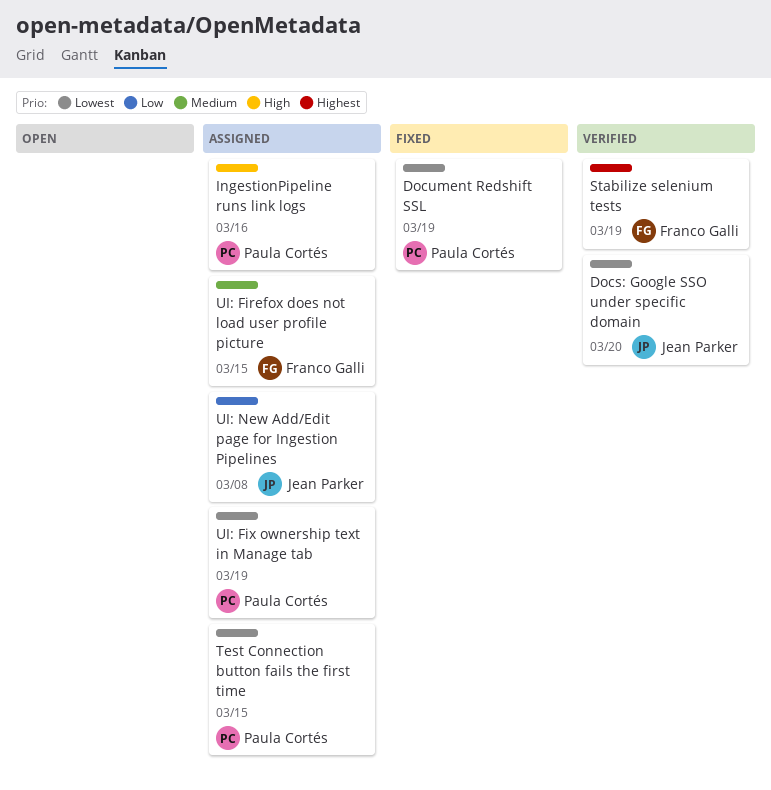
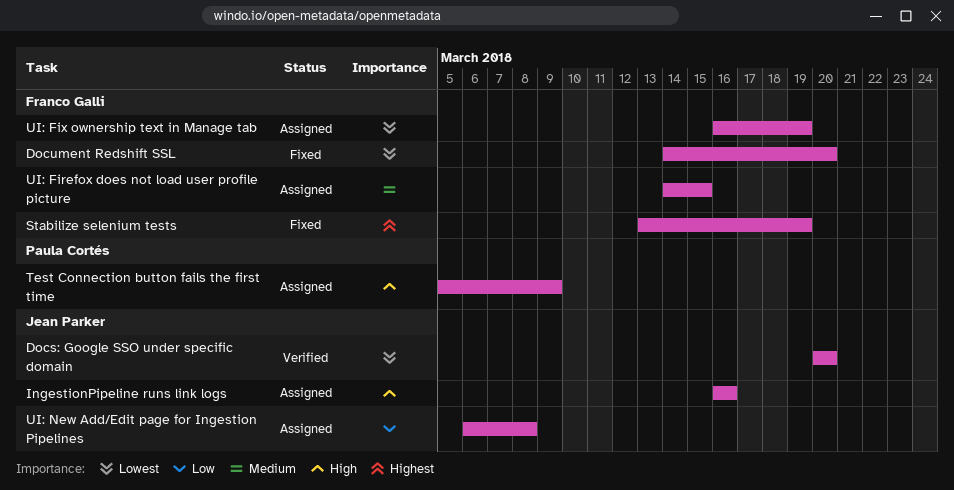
Document Redshift SSL, owner: Paula Cortés -> Franco Galli
Document Redshift SSL, due: Mar 19 -> Mar 20
IngestionPipeline runs link logs, owner: Paula Cortés -> Jean Parker
Stabilize selenium tests, status: Verified -> Fixed
Test Connection button fails the first time, priority: Lowest -> High
Test Connection button fails the first time, due: Mar 15 -> Mar 9
UI: Fix ownership text in Manage tab, owner: Paula Cortés -> Franco Galli

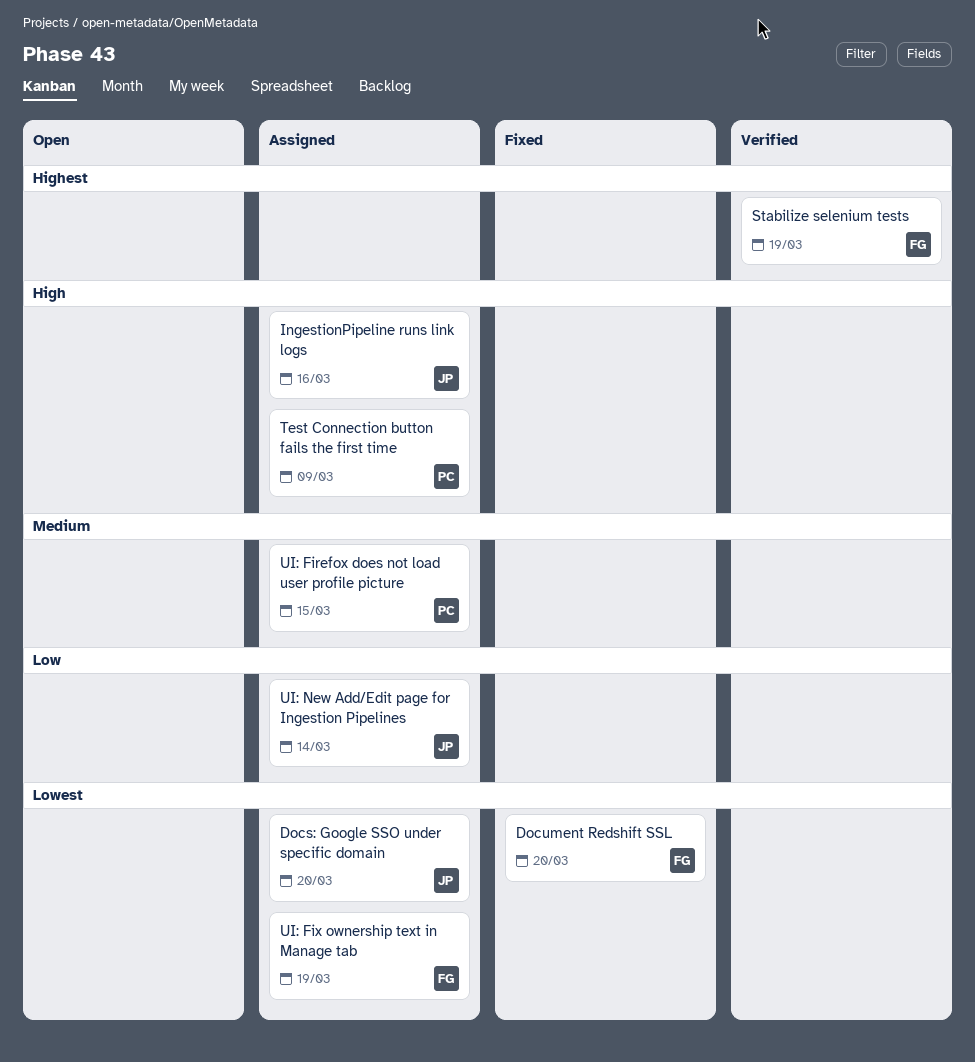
Docs: Google SSO under specific domain, status: Verified -> Assigned
Stabilize selenium tests, status: Fixed -> Verified
UI: Firefox does not load user profile picture, owner: Franco Galli -> Paula Cortés
UI: New Add/Edit page for Ingestion Pipelines, due: Mar 8 -> Mar 14

